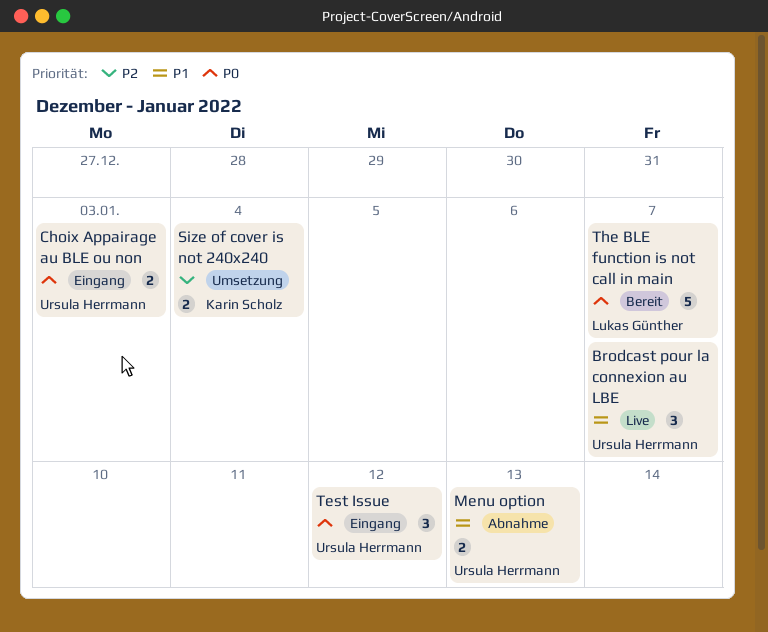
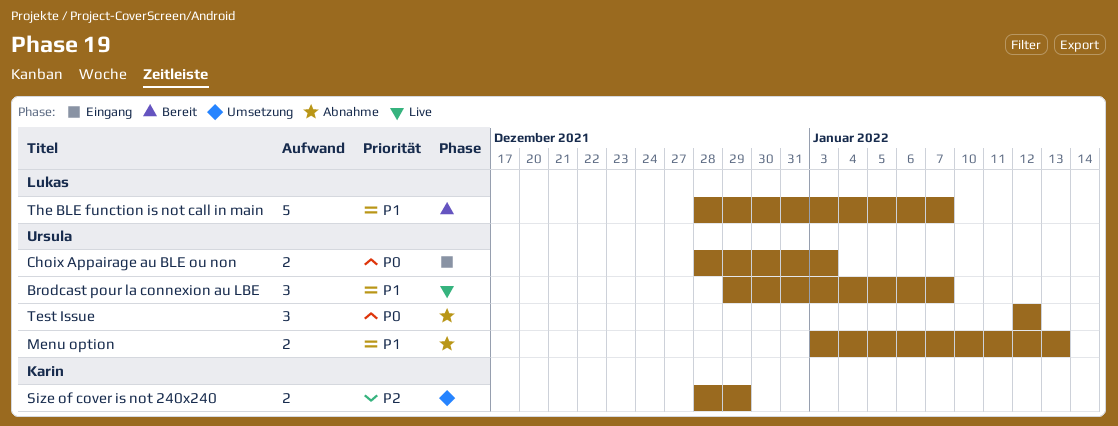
Size of cover is not 240x240, due: Jan 4 -> Dec 29
Test Issue, status: Eingang -> Abnahme
The BLE function is not call in main, priority: P0 -> P1

